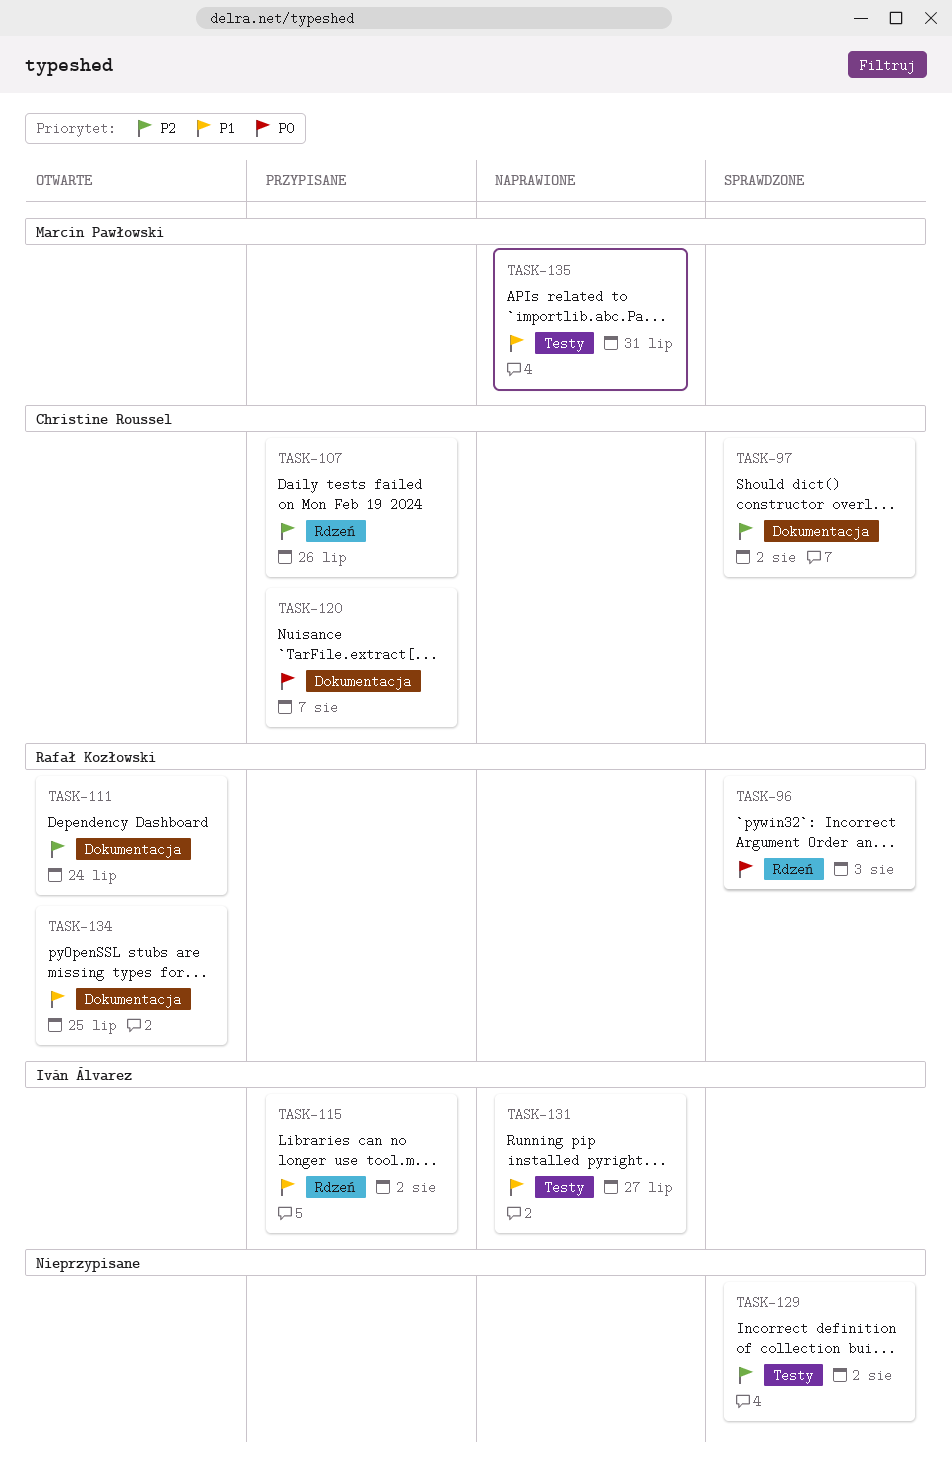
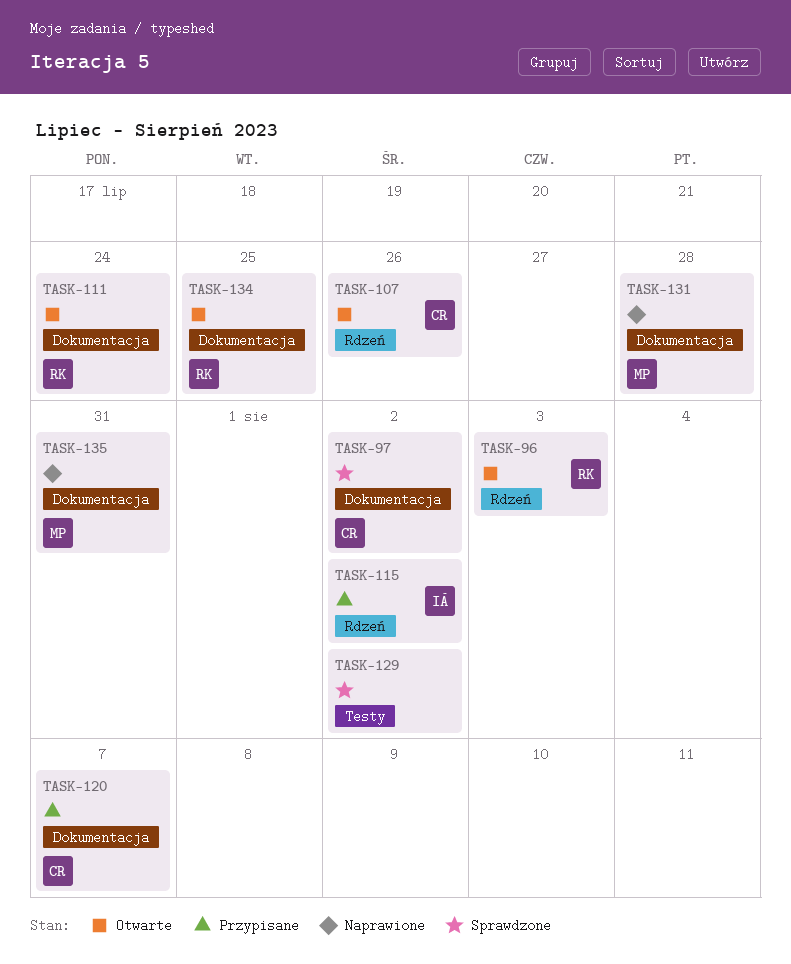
TASK-96, status: Sprawdzone -> Otwarte
TASK-107, status: Przypisane -> Otwarte
TASK-131, owner: Iván Álvarez -> Marcin Pawłowski
TASK-131, label: Testy -> Dokumentacja
TASK-131, due: Jul 27 -> Jul 28
TASK-135, label: Testy -> Dokumentacja

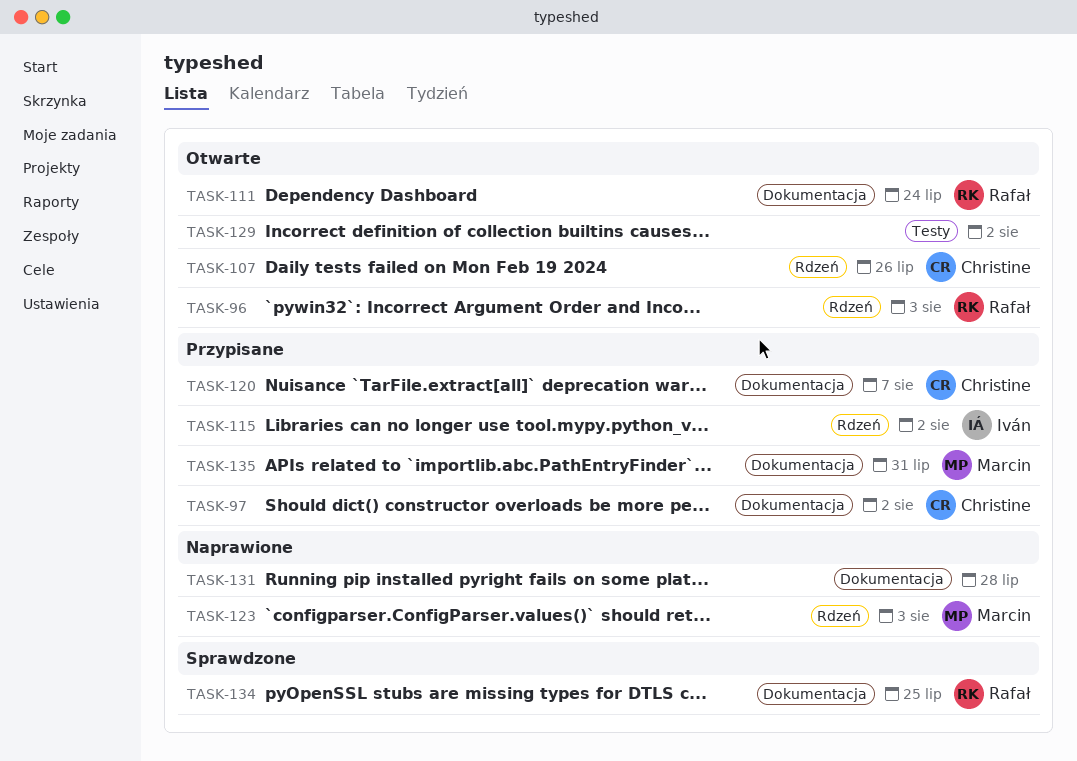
TASK-97, status: Sprawdzone -> Przypisane
TASK-123: none -> present
TASK-129, status: Sprawdzone -> Otwarte
TASK-131, owner: Marcin -> none
TASK-134, status: Otwarte -> Sprawdzone
TASK-135, status: Naprawione -> Przypisane

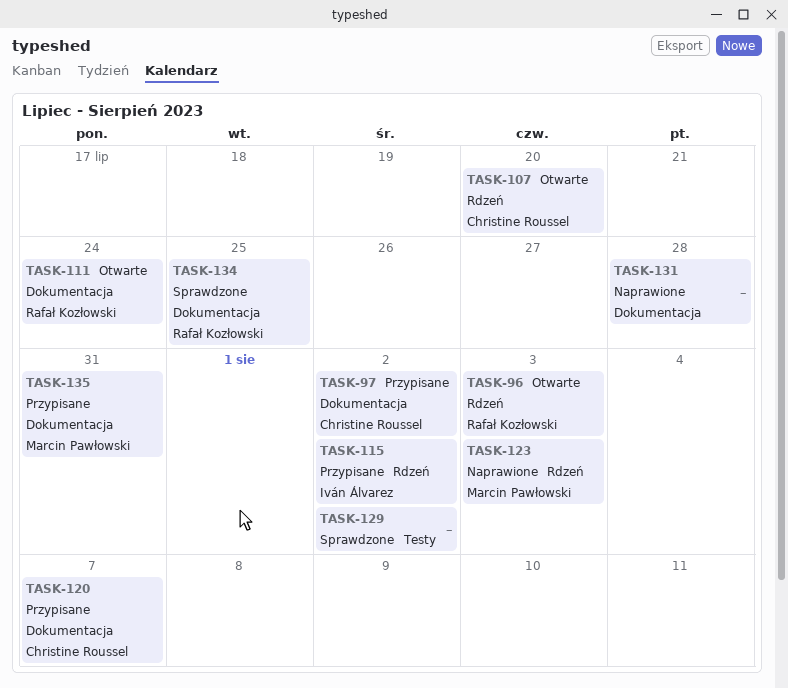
TASK-107, due: Jul 26 -> Jul 20
TASK-129, status: Otwarte -> Sprawdzone

